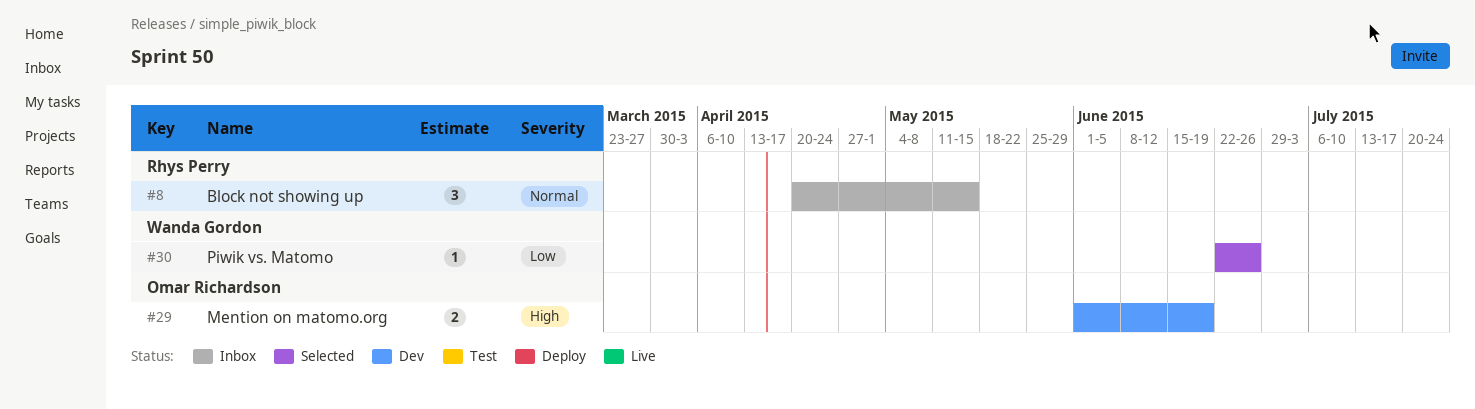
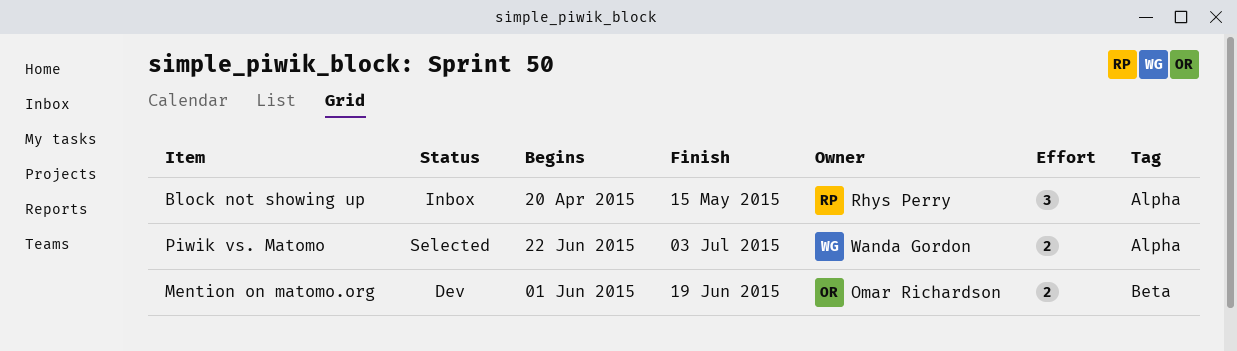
Piwik vs. Matomo, estimate: 1 -> 2
Piwik vs. Matomo, due: Jun 26 -> Jul 3

